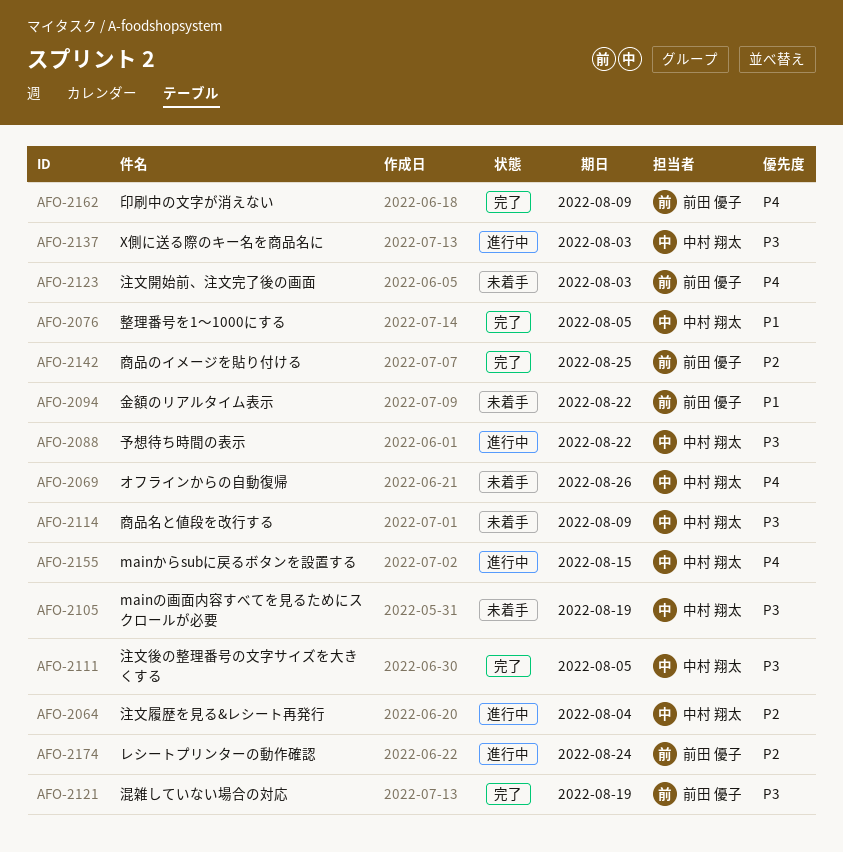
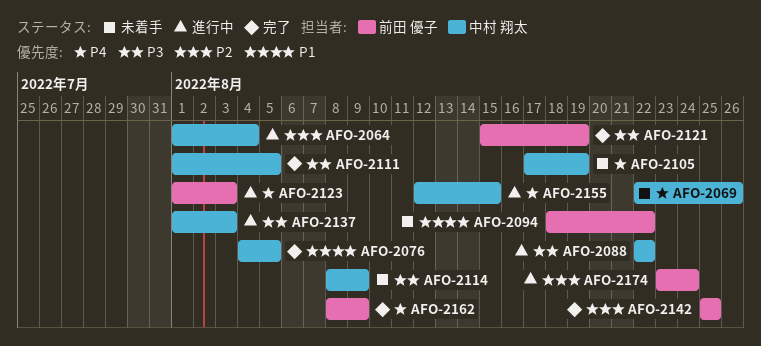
AFO-2105, priority: P3 -> P4
AFO-2123, status: 未着手 -> 進行中

